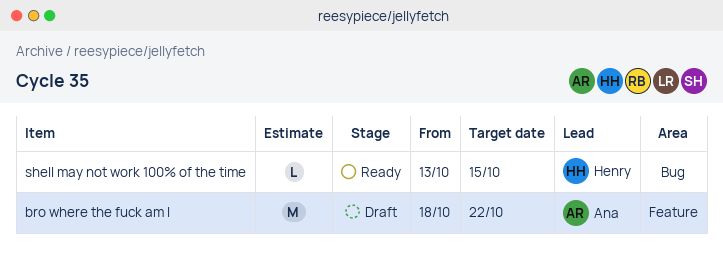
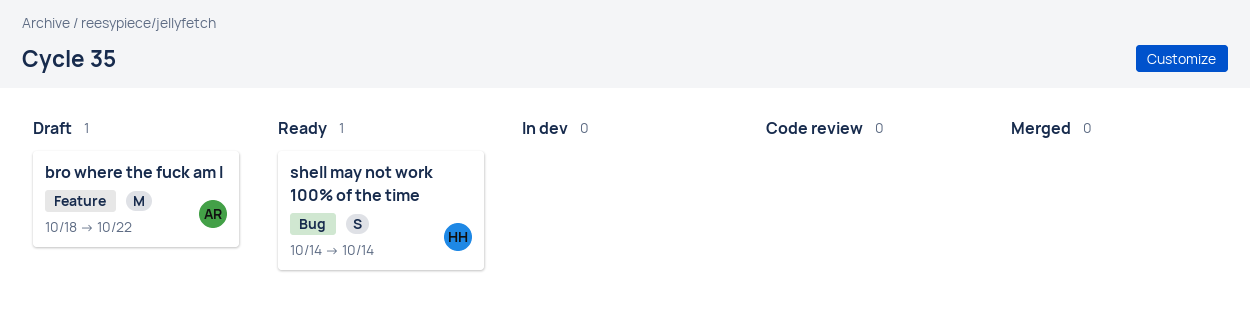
shell may not work 100% of the time, estimate: L -> S
shell may not work 100% of the time, start: Oct 13 -> Oct 14
shell may not work 100% of the time, due: Oct 15 -> Oct 14

